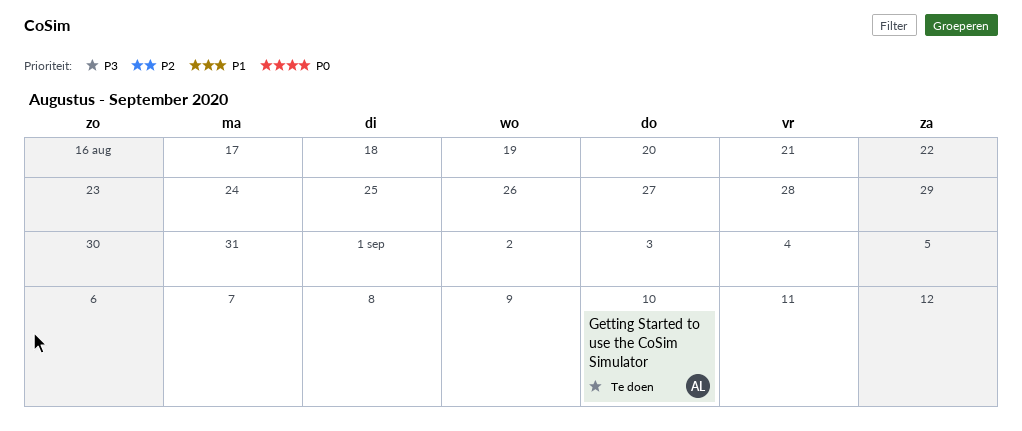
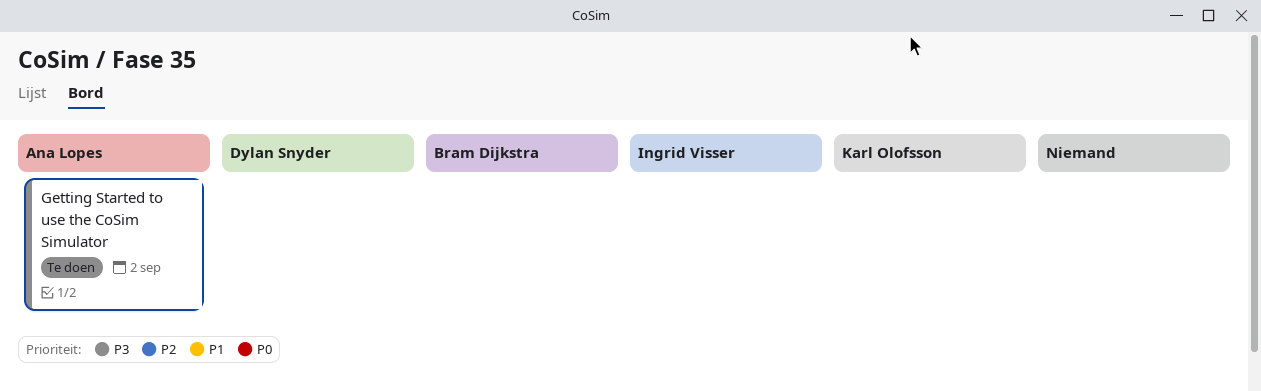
Getting Started to use the CoSim Simulator, due: Sep 10 -> Sep 2

